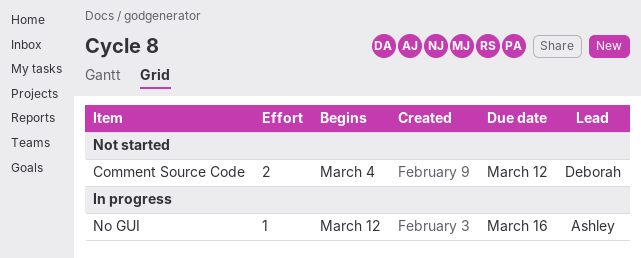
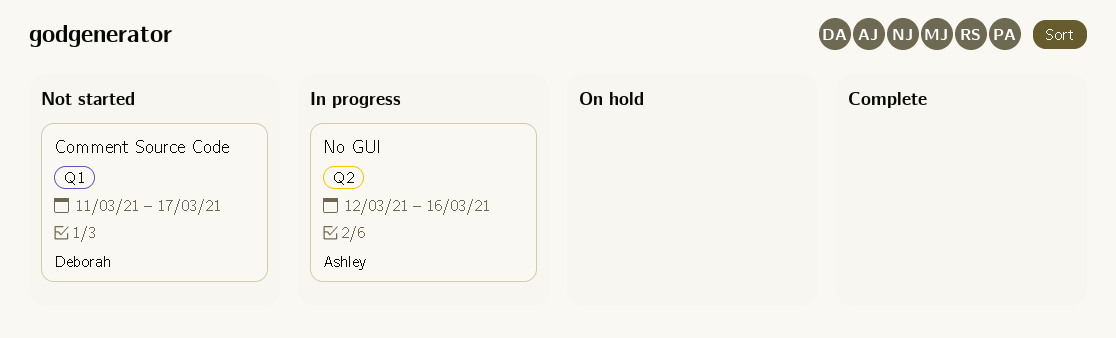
Comment Source Code, start: Mar 4 -> Mar 11
Comment Source Code, due: Mar 12 -> Mar 17

